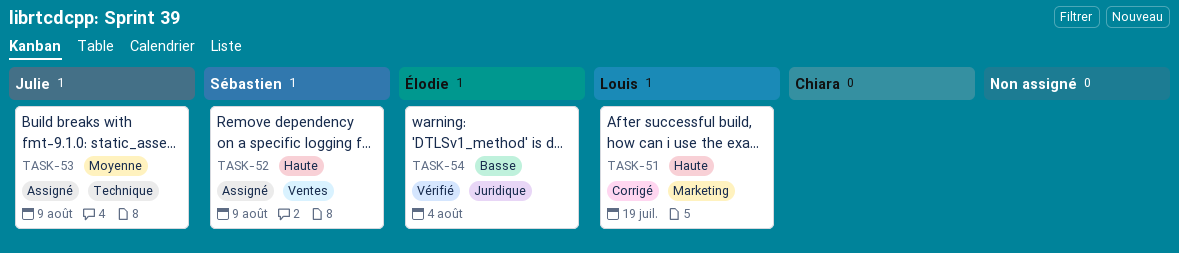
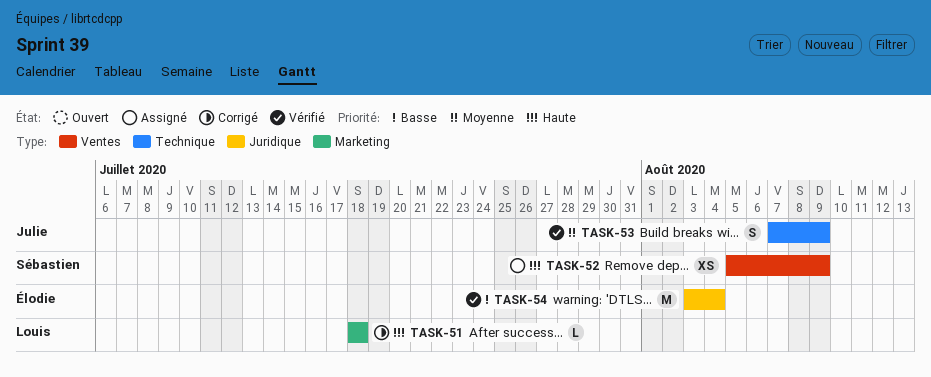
TASK-51, due: Jul 19 -> Jul 18
TASK-53, status: Assigné -> Vérifié

